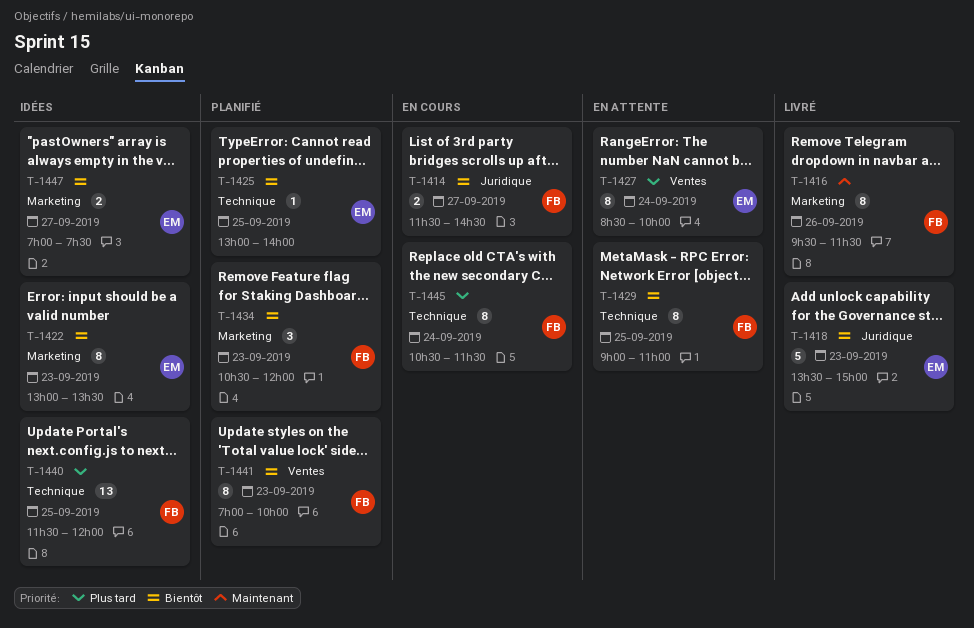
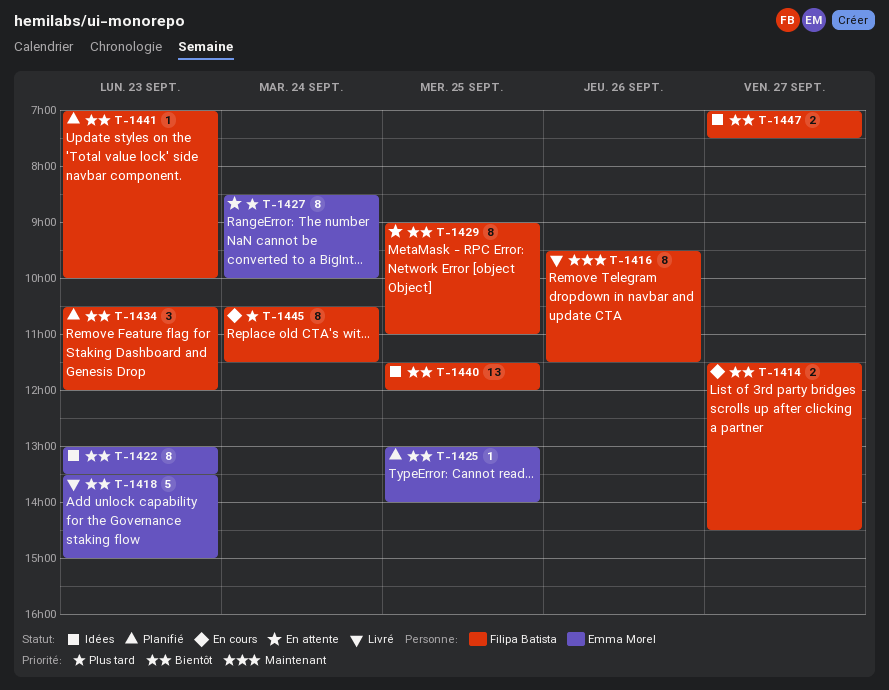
T-1440, priority: Plus tard -> Bientôt
T-1441, estimate: 8 -> 1
T-1447, owner: Emma Morel -> Filipa Batista

